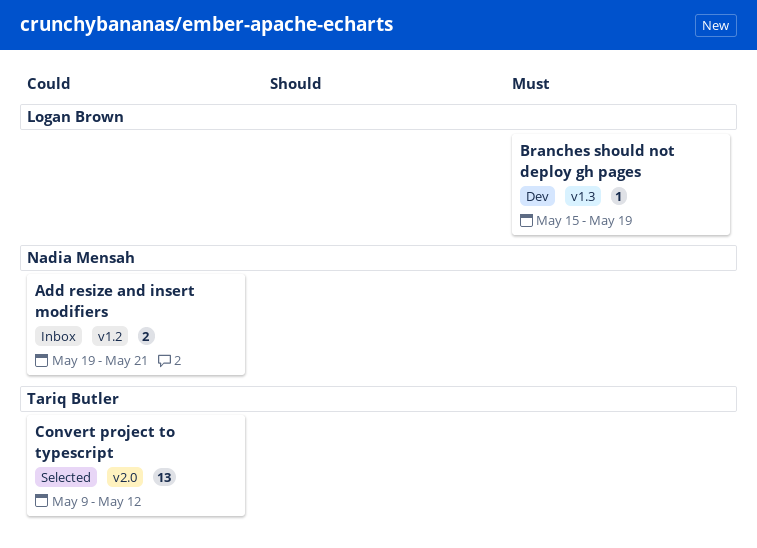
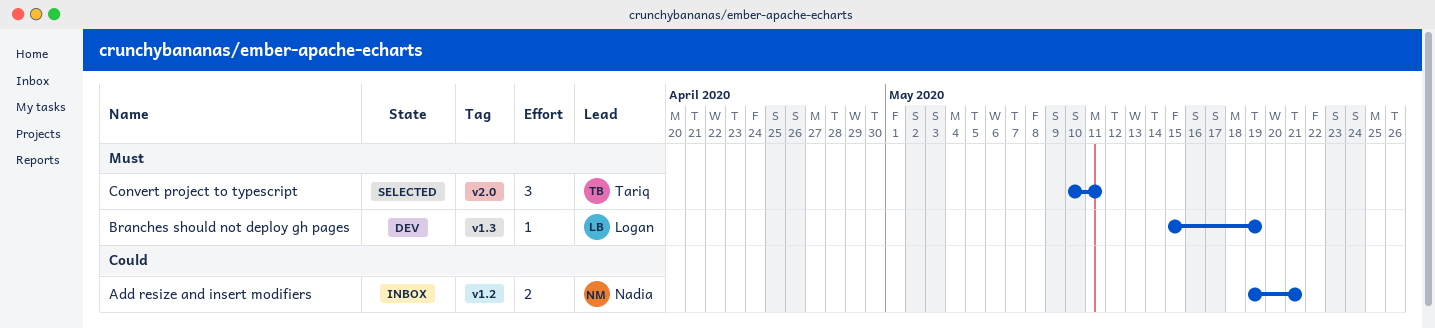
Convert project to typescript, priority: Could -> Must
Convert project to typescript, estimate: 13 -> 3
Convert project to typescript, start: May 9 -> May 10
Convert project to typescript, due: May 12 -> May 11

